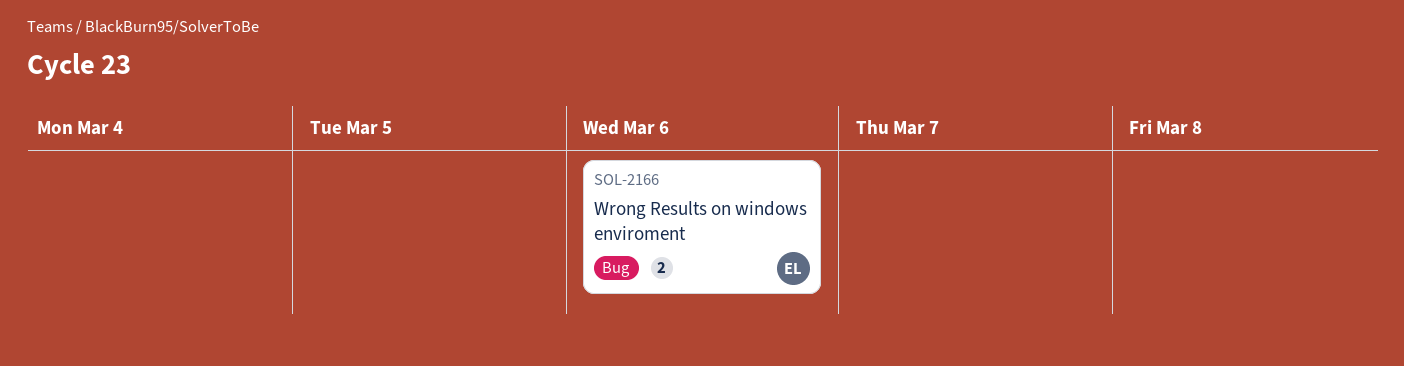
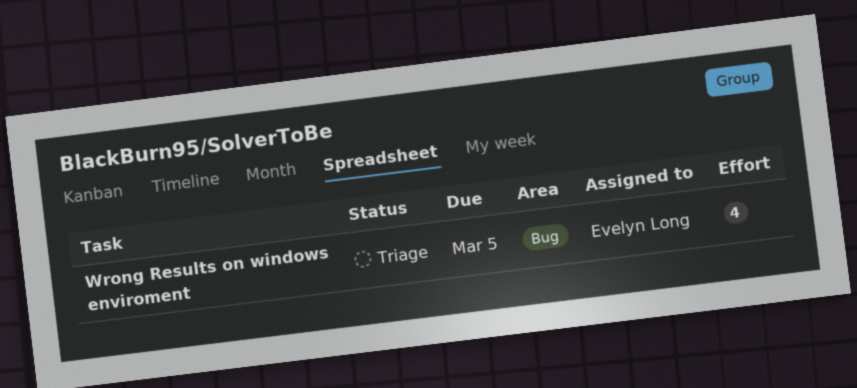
Wrong Results on windows enviroment, estimate: 2 -> 4
Wrong Results on windows enviroment, due: Mar 6 -> Mar 5

